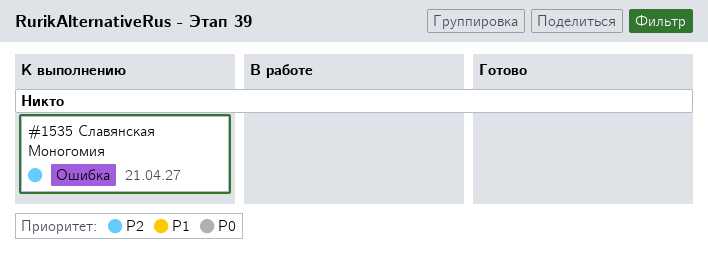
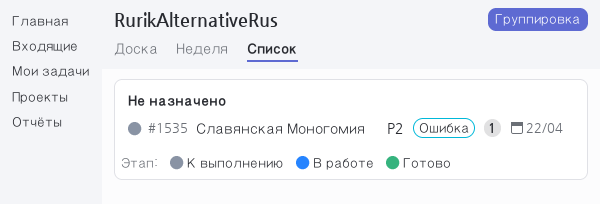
#1535, due: Apr 21 -> Apr 22

